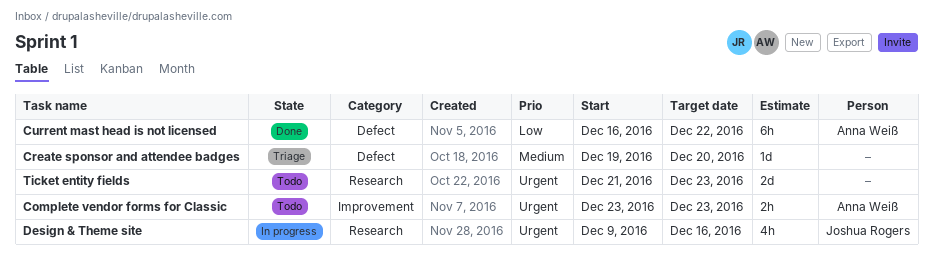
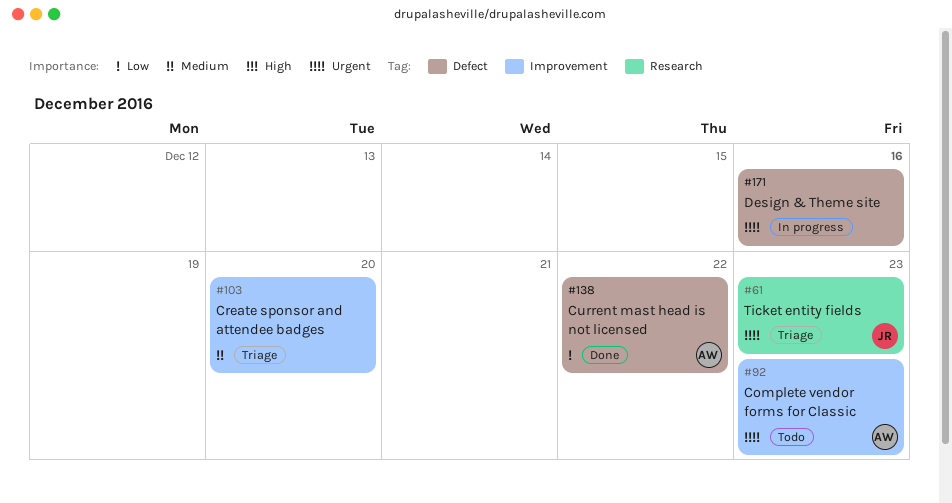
Create sponsor and attendee badges, label: Defect -> Improvement
Design & Theme site, owner: Joshua Rogers -> none
Design & Theme site, label: Research -> Defect
Ticket entity fields, status: Todo -> Triage
Ticket entity fields, owner: none -> Joshua Rogers

